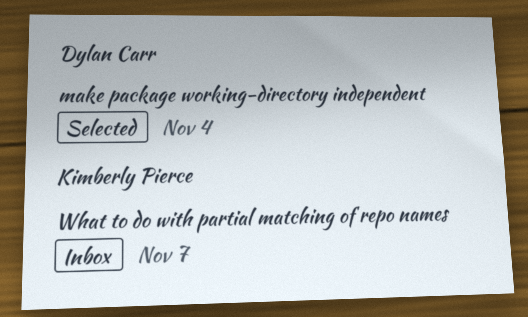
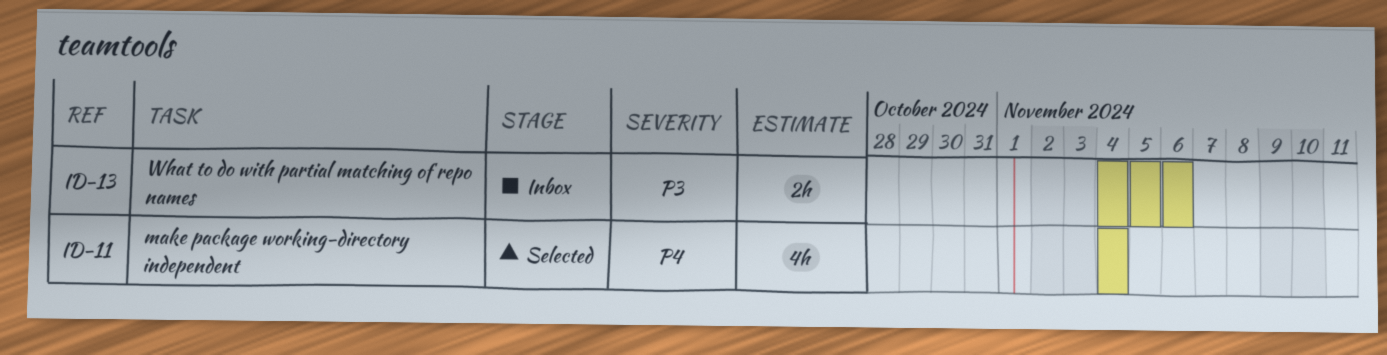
What to do with partial matching of repo names, due: Nov 7 -> Nov 6

